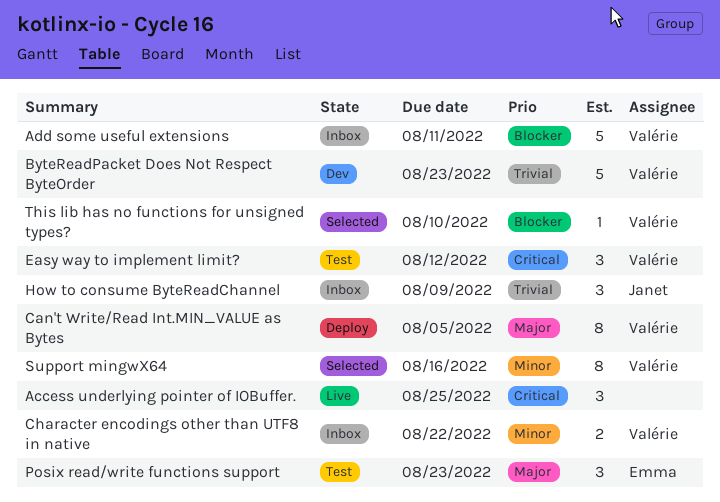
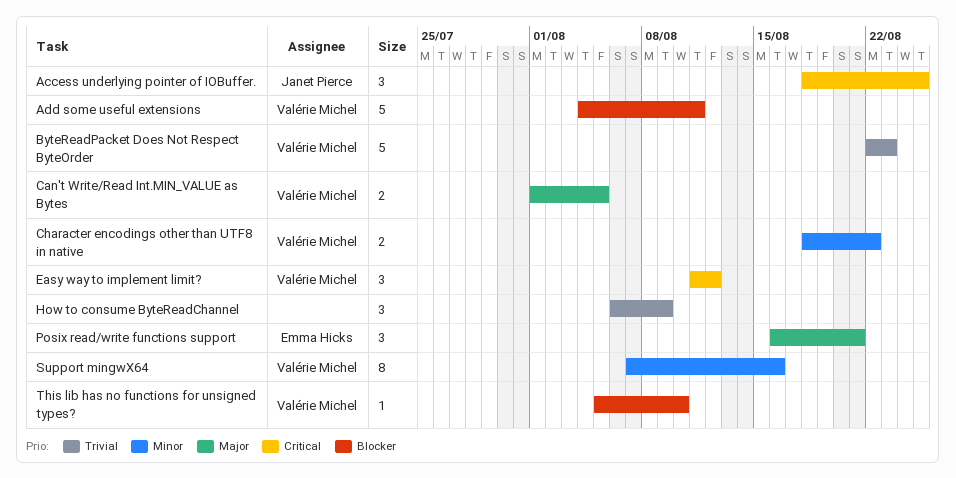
Access underlying pointer of IOBuffer., owner: none -> Janet Pierce
Can't Write/Read Int.MIN_VALUE as Bytes, estimate: 8 -> 2
How to consume ByteReadChannel, owner: Janet Pierce -> none
Posix read/write functions support, due: Aug 23 -> Aug 21

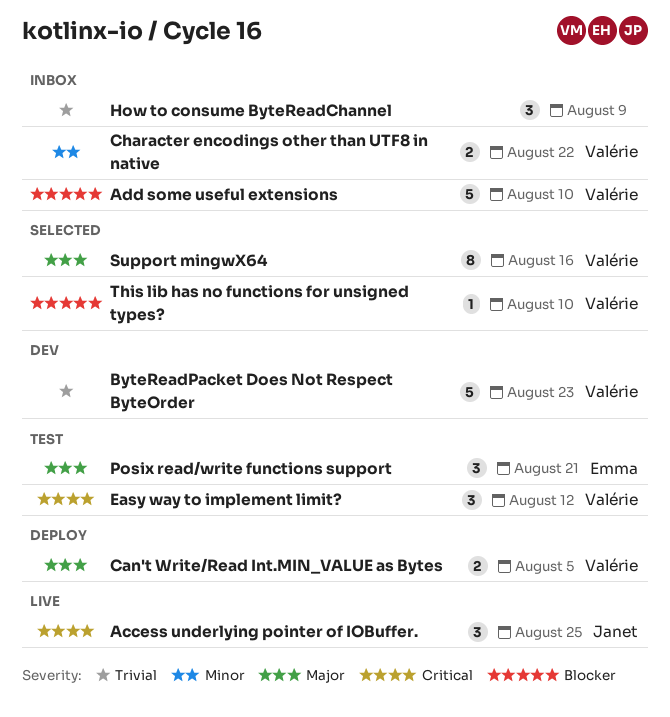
Add some useful extensions, due: Aug 11 -> Aug 10
Support mingwX64, priority: Minor -> Major

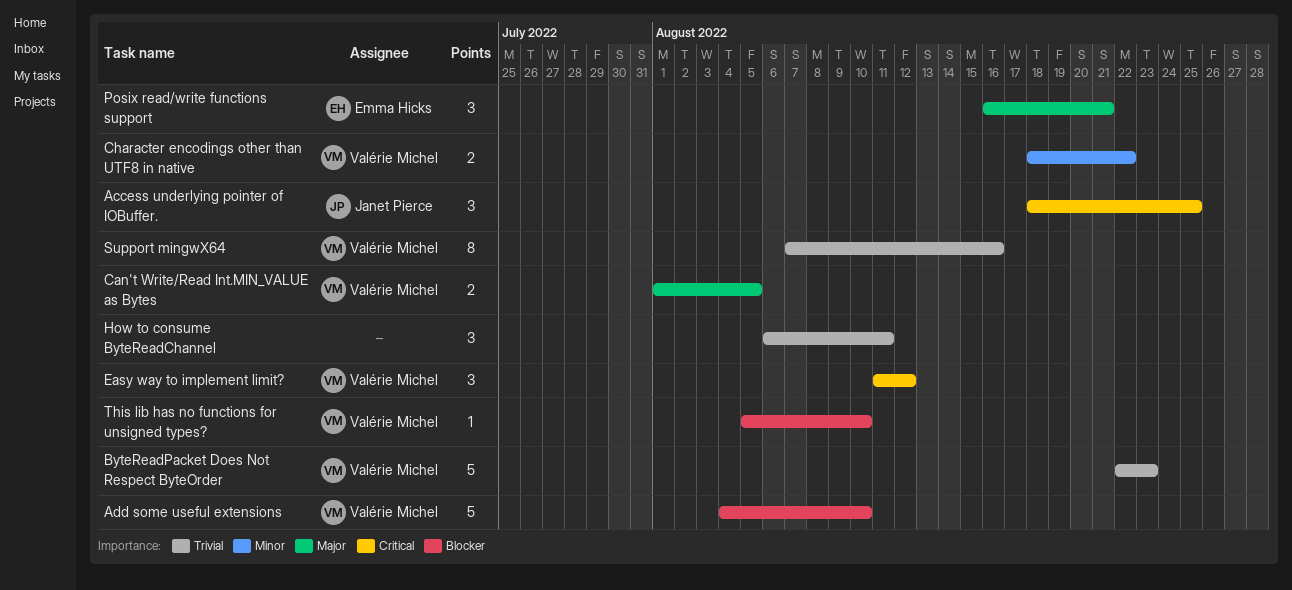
How to consume ByteReadChannel, due: Aug 9 -> Aug 11
Support mingwX64, priority: Major -> Trivial

